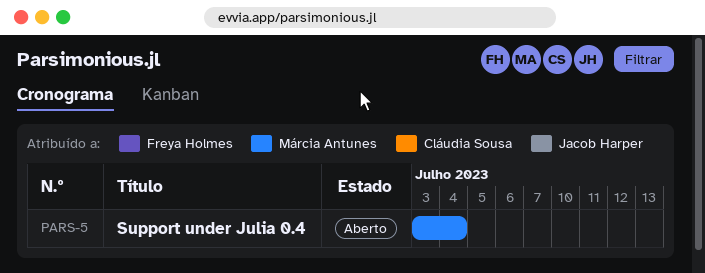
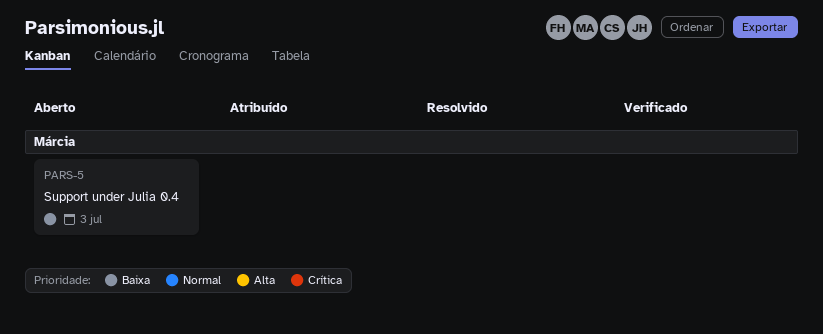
PARS-5, due: Jul 4 -> Jul 3

